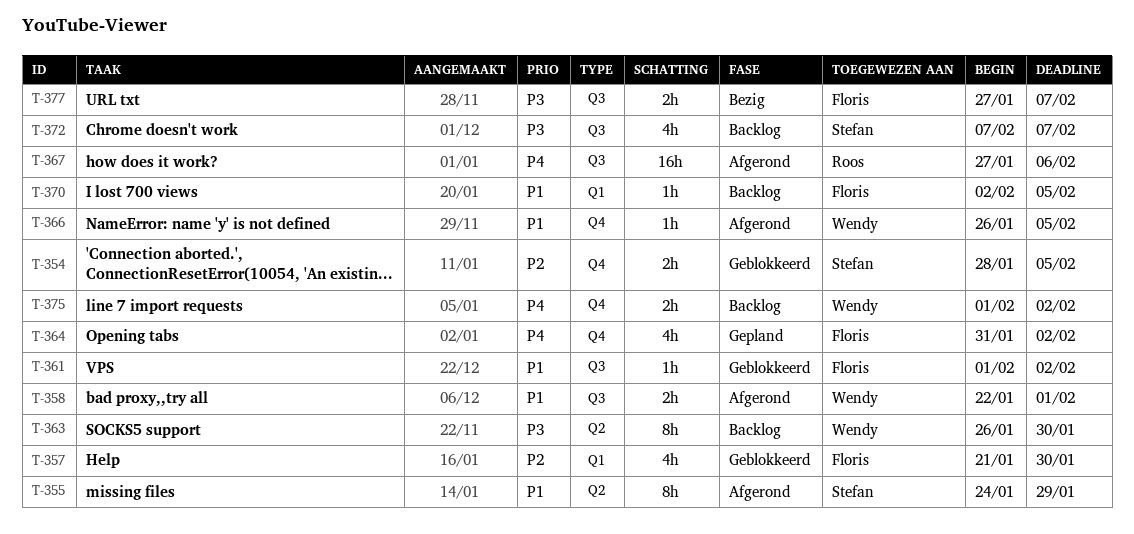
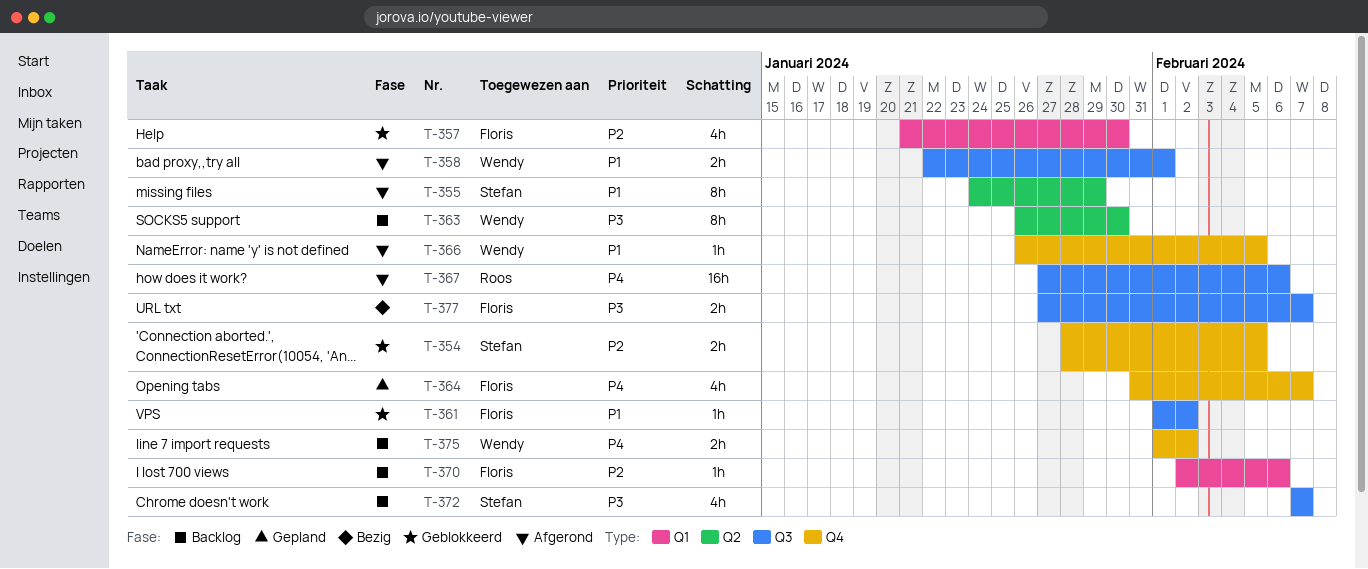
T-364, due: Feb 2 -> Feb 7
T-370, priority: P1 -> P2
T-370, due: Feb 5 -> Feb 6

